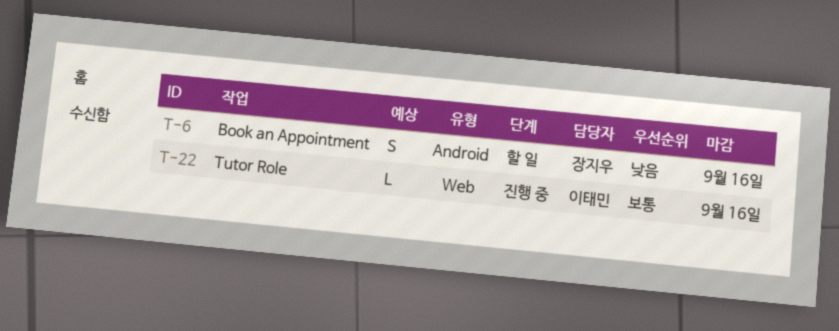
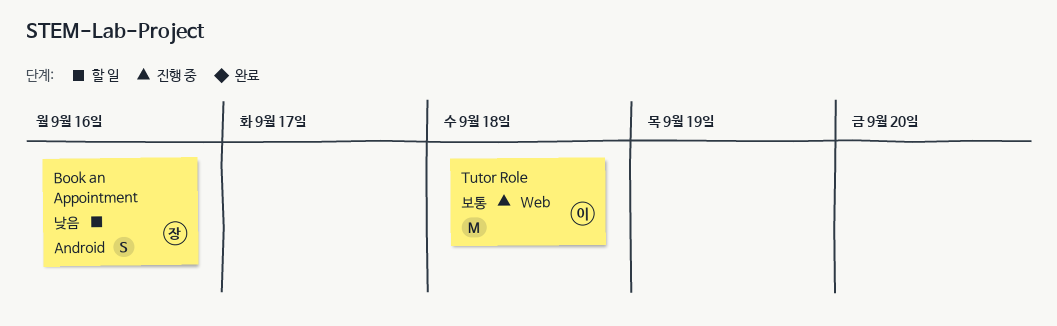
Tutor Role, estimate: L -> M
Tutor Role, due: Sep 16 -> Sep 18

